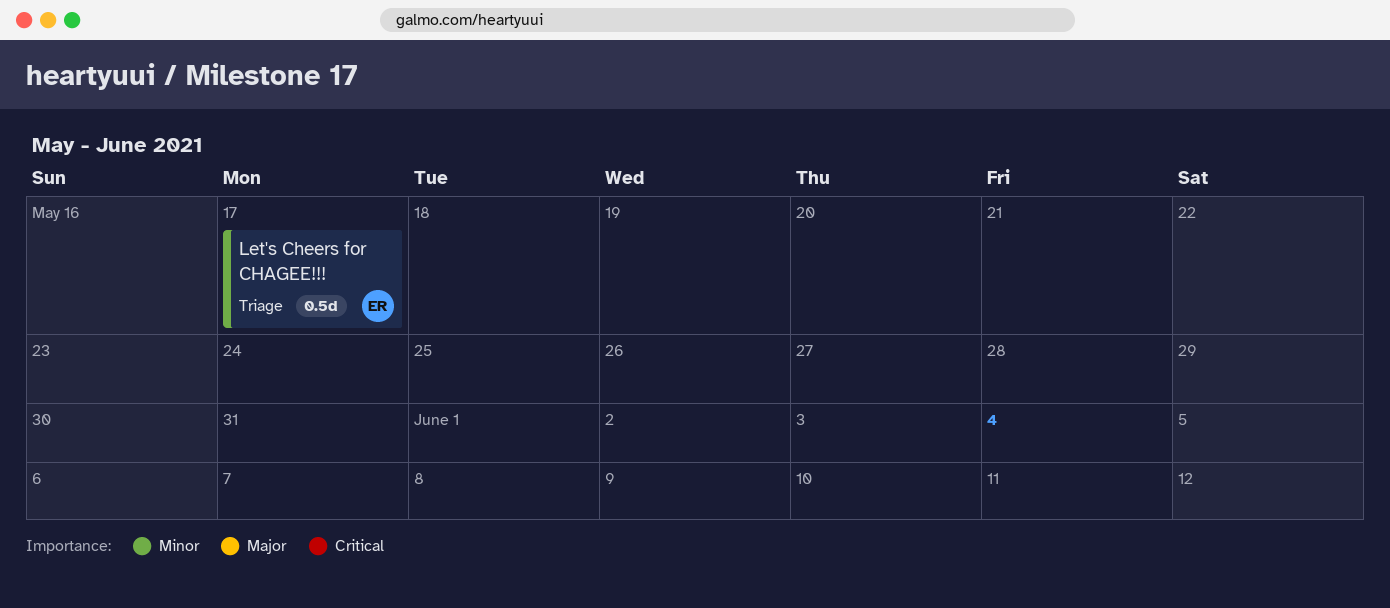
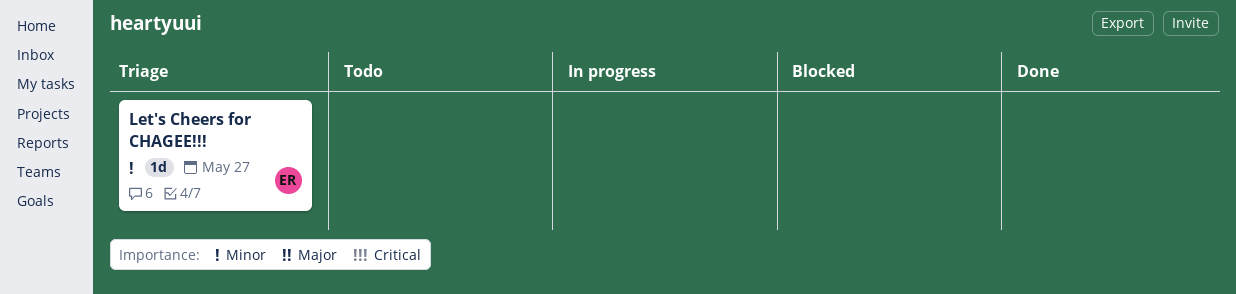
Let's Cheers for CHAGEE!!!, estimate: 0.5d -> 1d
Let's Cheers for CHAGEE!!!, due: May 17 -> May 27

